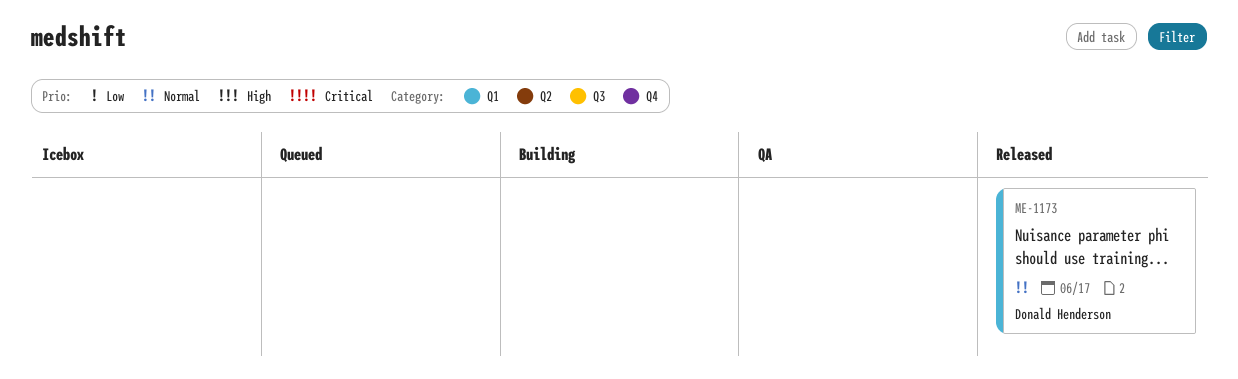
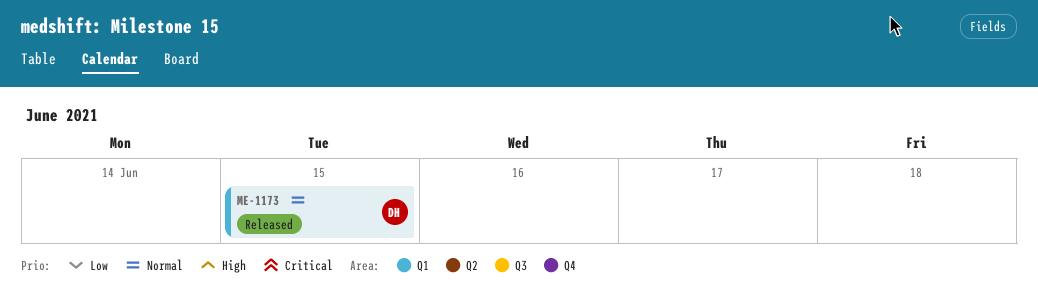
ME-1173, due: Jun 17 -> Jun 15

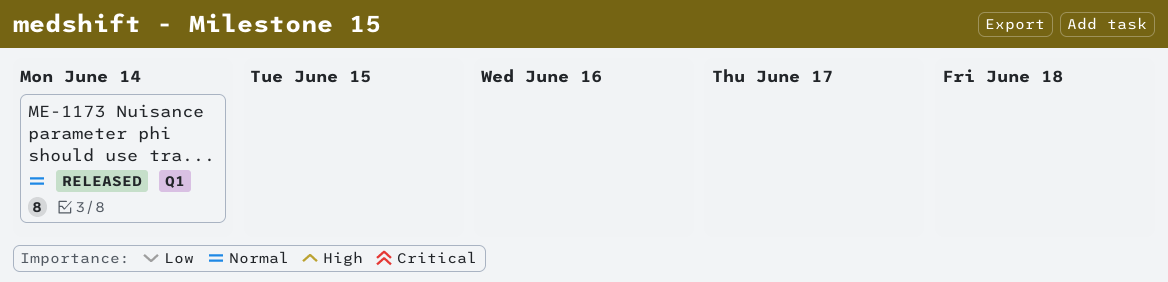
ME-1173, due: Jun 15 -> Jun 14

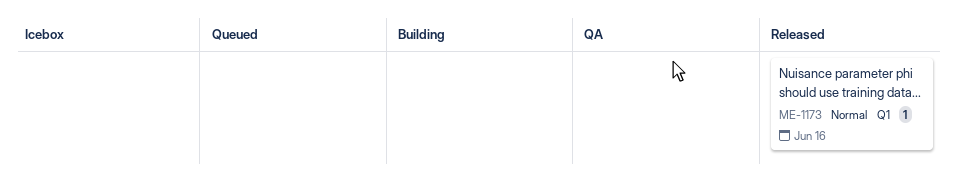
ME-1173, estimate: 8 -> 1
ME-1173, due: Jun 14 -> Jun 16

